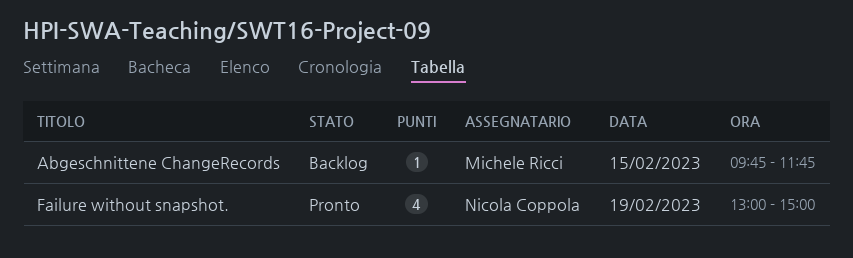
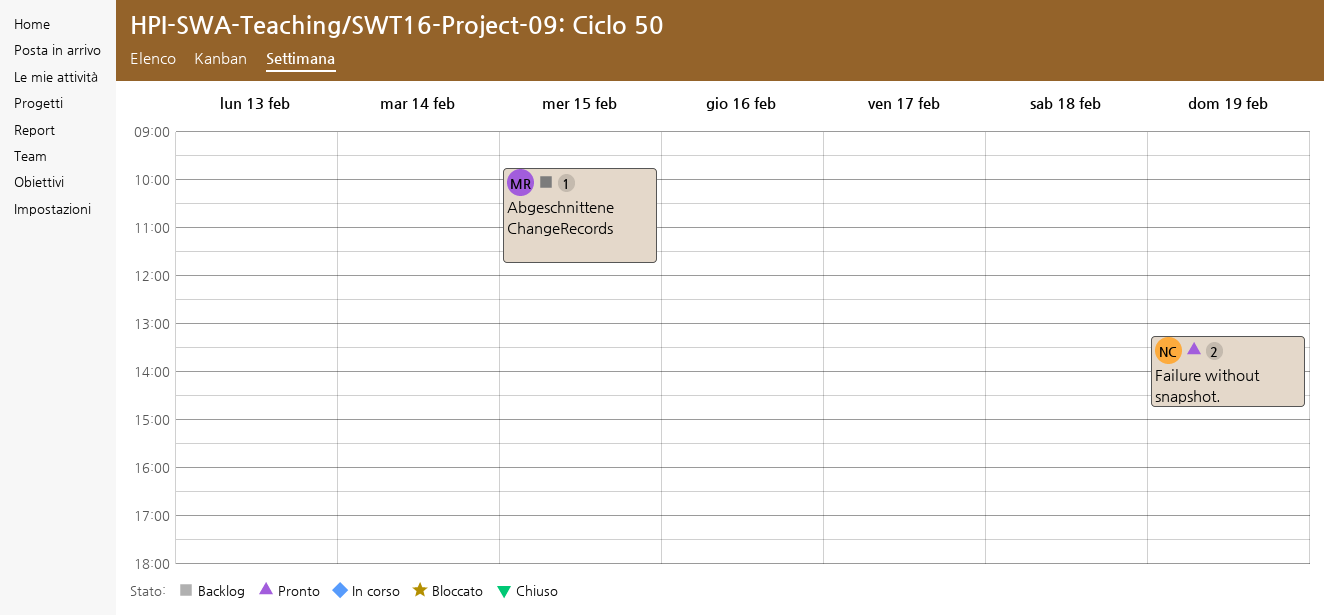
Failure without snapshot., estimate: 4 -> 2
Failure without snapshot., begins: 13:00 -> 13:15
Failure without snapshot., ends: 15:00 -> 14:45

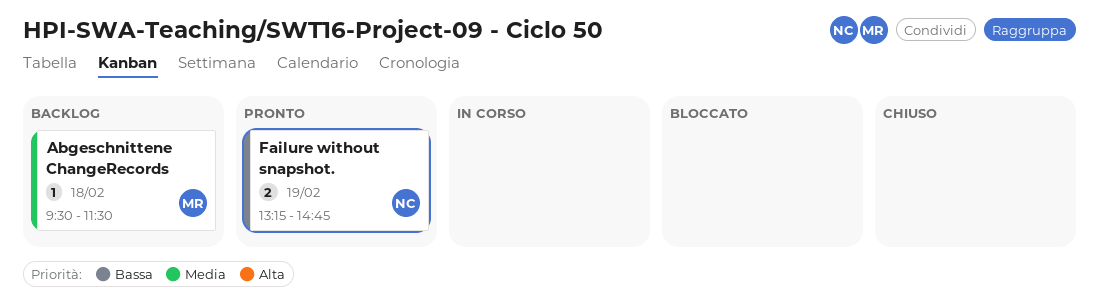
Abgeschnittene ChangeRecords, day: Feb 15 -> Feb 18
Abgeschnittene ChangeRecords, begins: 09:45 -> 09:30
Abgeschnittene ChangeRecords, ends: 11:45 -> 11:30

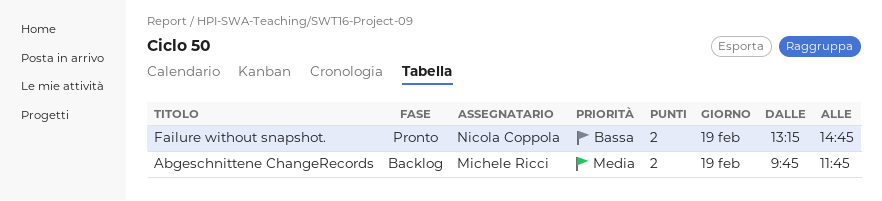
Abgeschnittene ChangeRecords, estimate: 1 -> 2
Abgeschnittene ChangeRecords, day: Feb 18 -> Feb 19
Abgeschnittene ChangeRecords, begins: 09:30 -> 09:45
Abgeschnittene ChangeRecords, ends: 11:30 -> 11:45

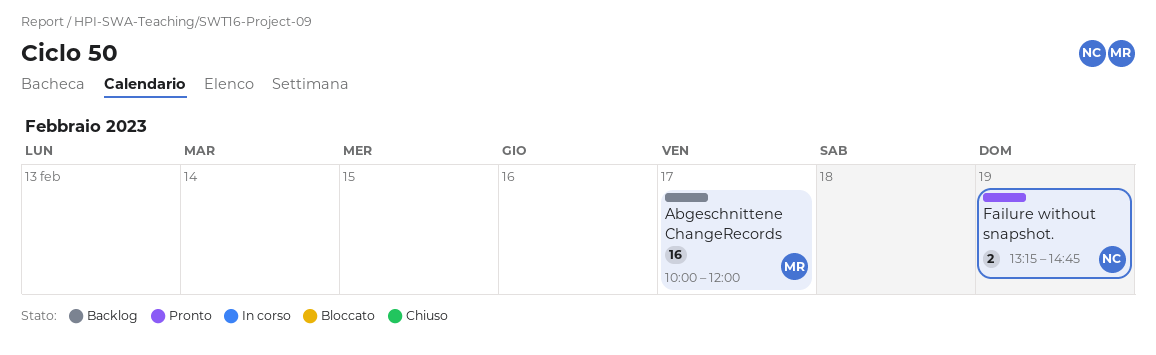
Abgeschnittene ChangeRecords, estimate: 2 -> 16
Abgeschnittene ChangeRecords, day: Feb 19 -> Feb 17
Abgeschnittene ChangeRecords, begins: 09:45 -> 10:00
Abgeschnittene ChangeRecords, ends: 11:45 -> 12:00

